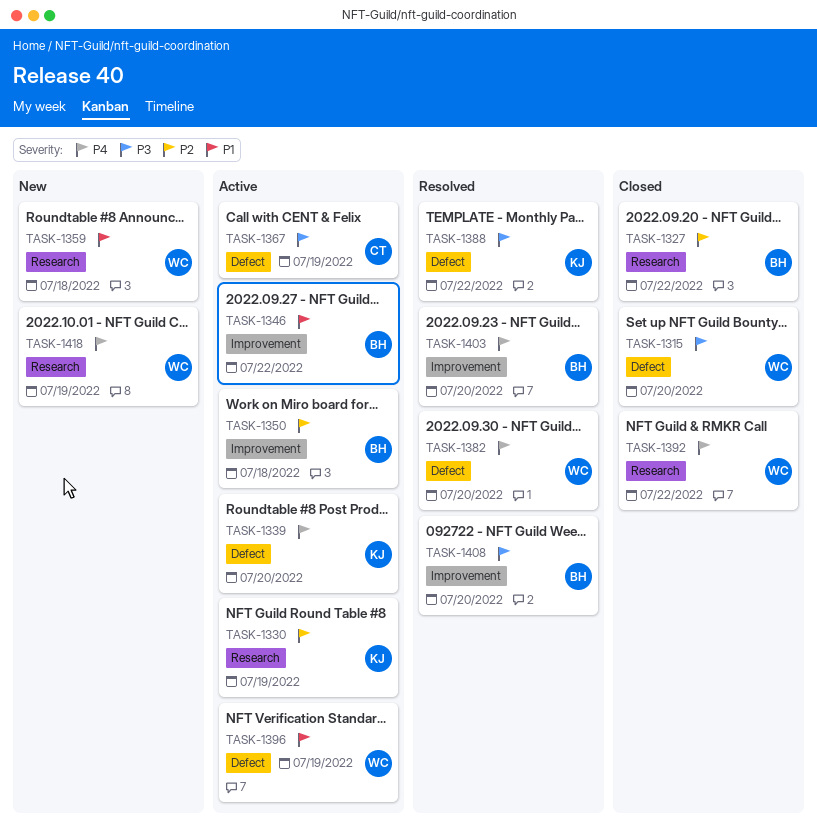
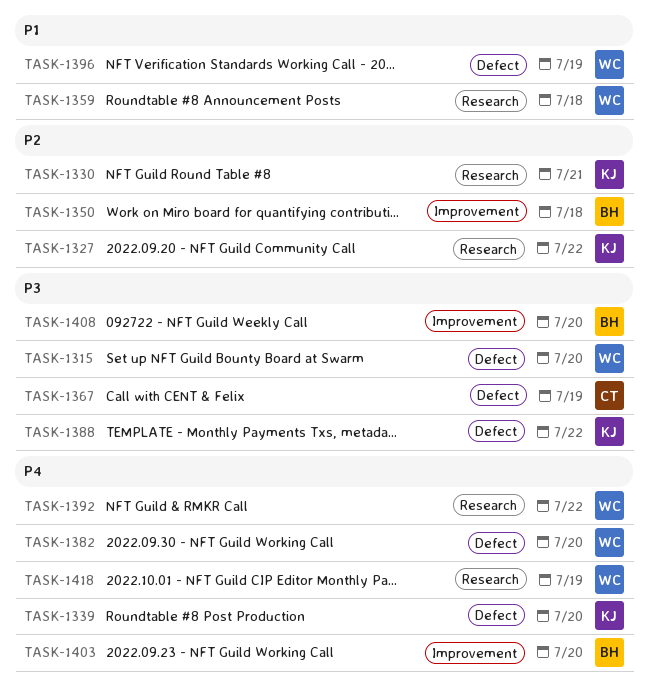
TASK-1327, owner: BH -> KJ
TASK-1330, due: Jul 19 -> Jul 21
TASK-1346: present -> none

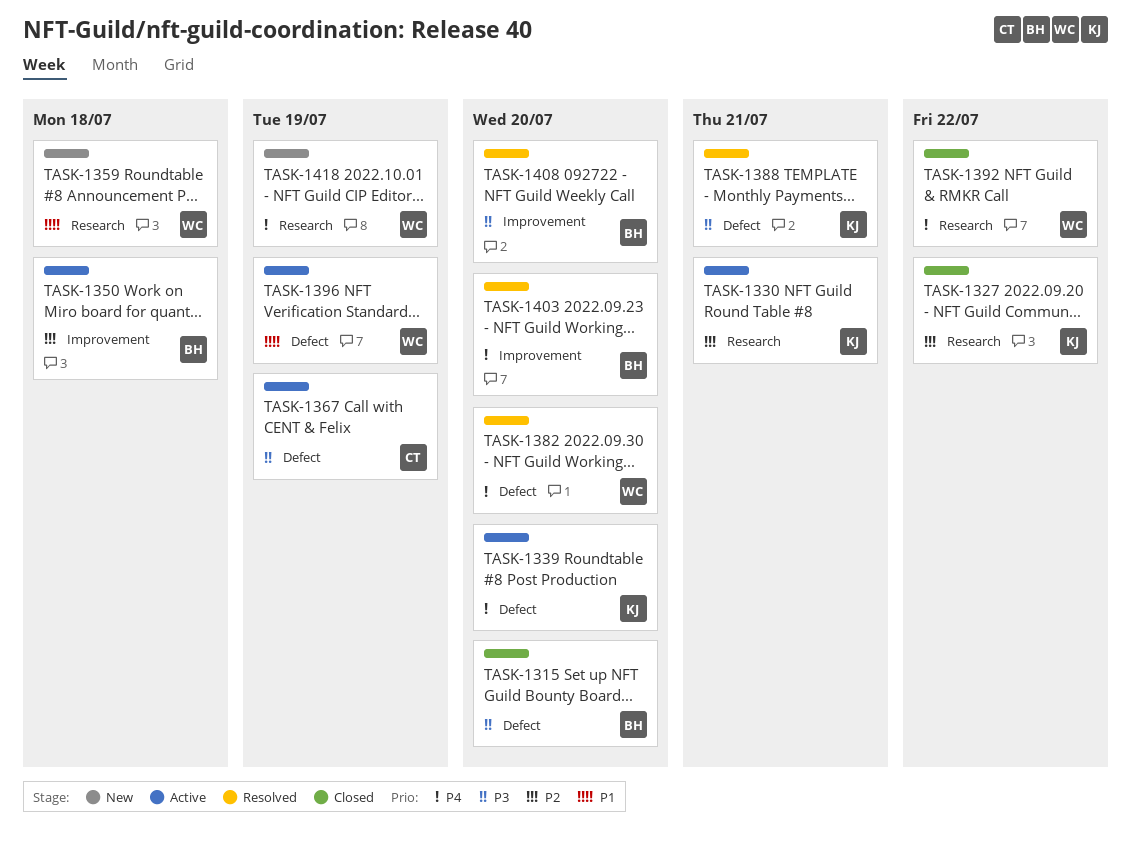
TASK-1315, owner: WC -> BH
TASK-1388, due: Jul 22 -> Jul 21

